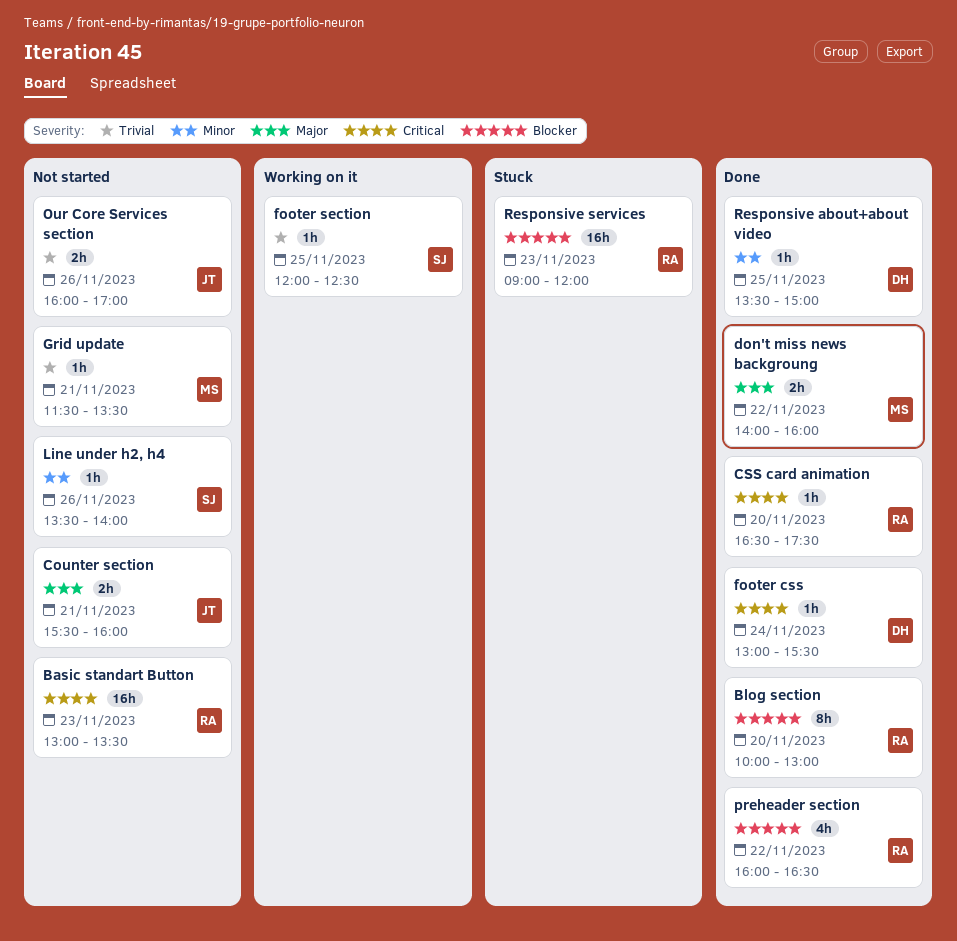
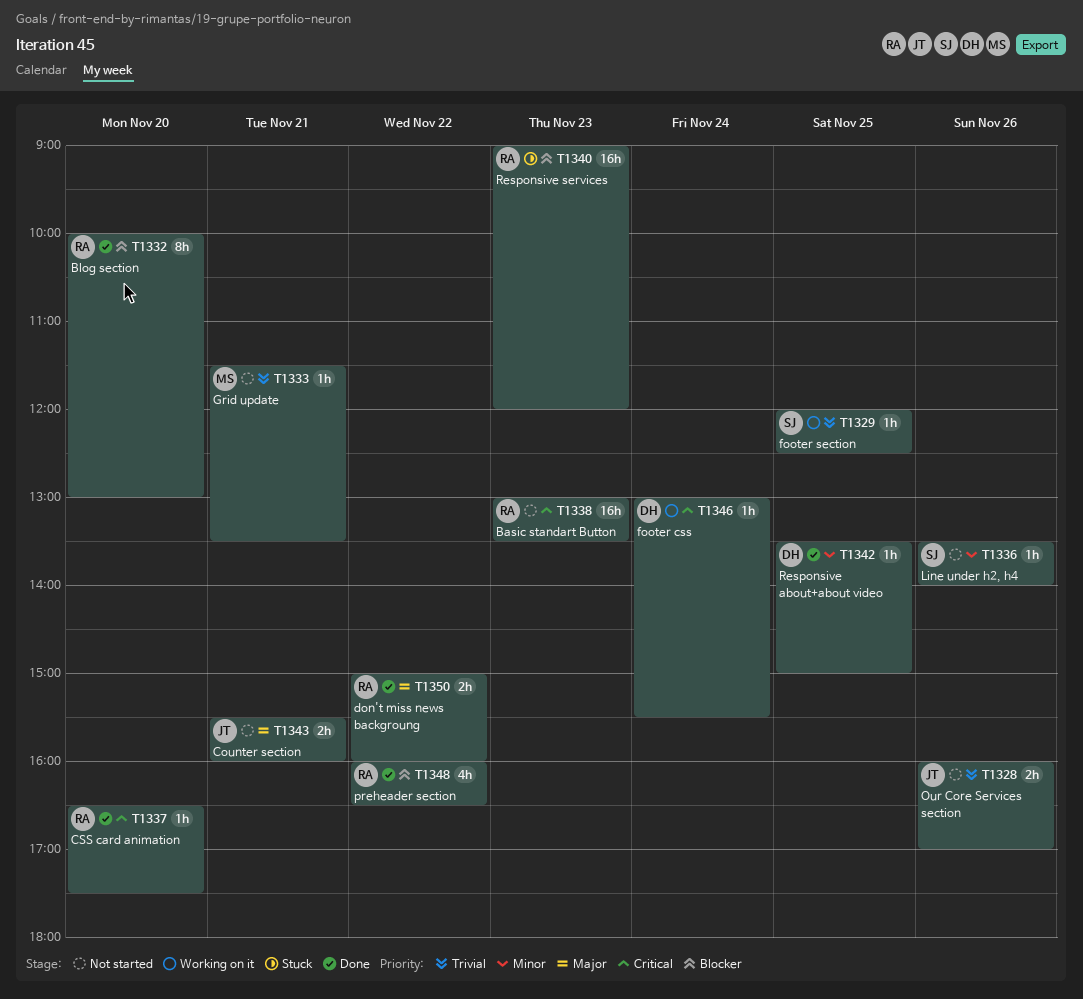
don't miss news backgroung, owner: MS -> RA
don't miss news backgroung, begins: 14:00 -> 15:00
footer css, status: Done -> Working on it

